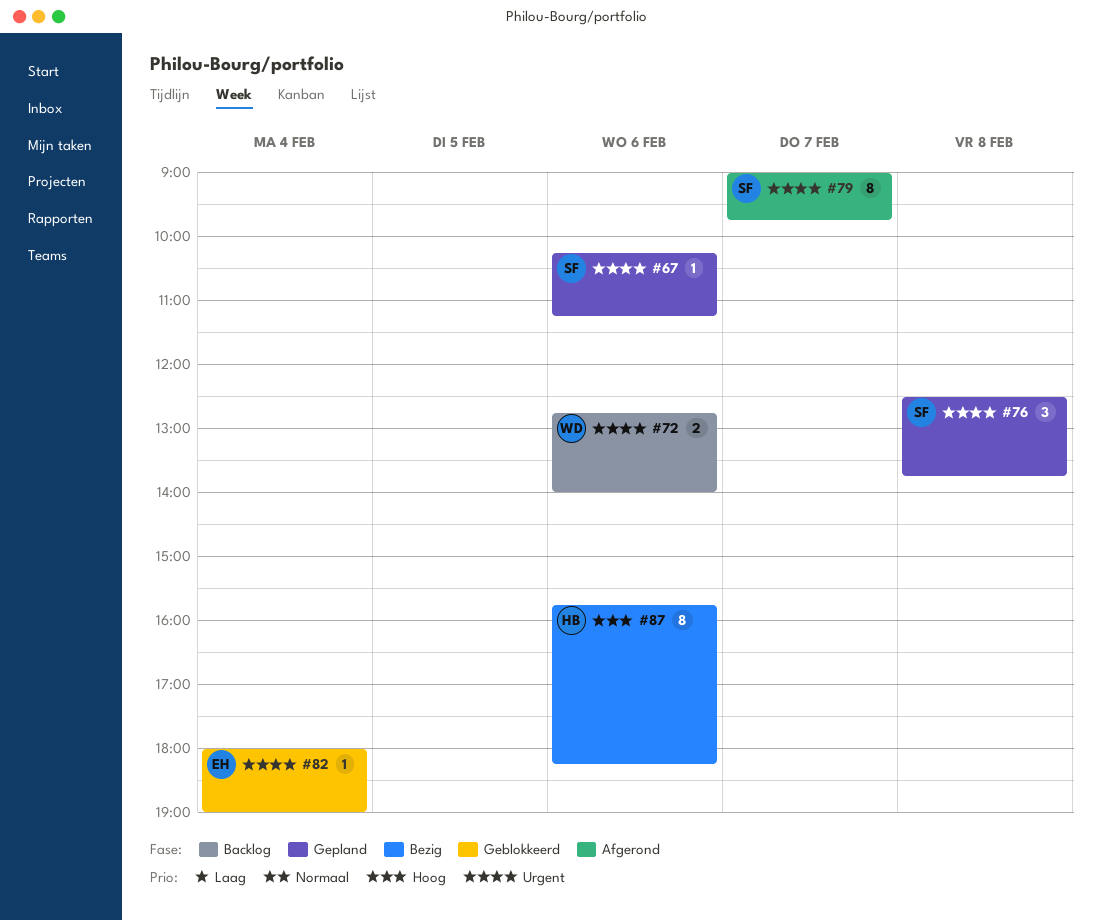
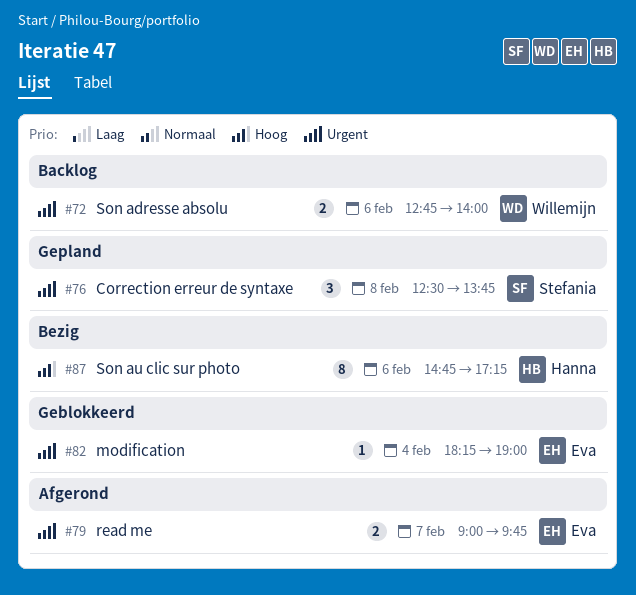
#67: present -> none
#79, owner: Stefania -> Eva
#79, estimate: 8 -> 2
#82, begins: 18:00 -> 18:15
#87, begins: 15:45 -> 14:45
#87, ends: 18:15 -> 17:15

